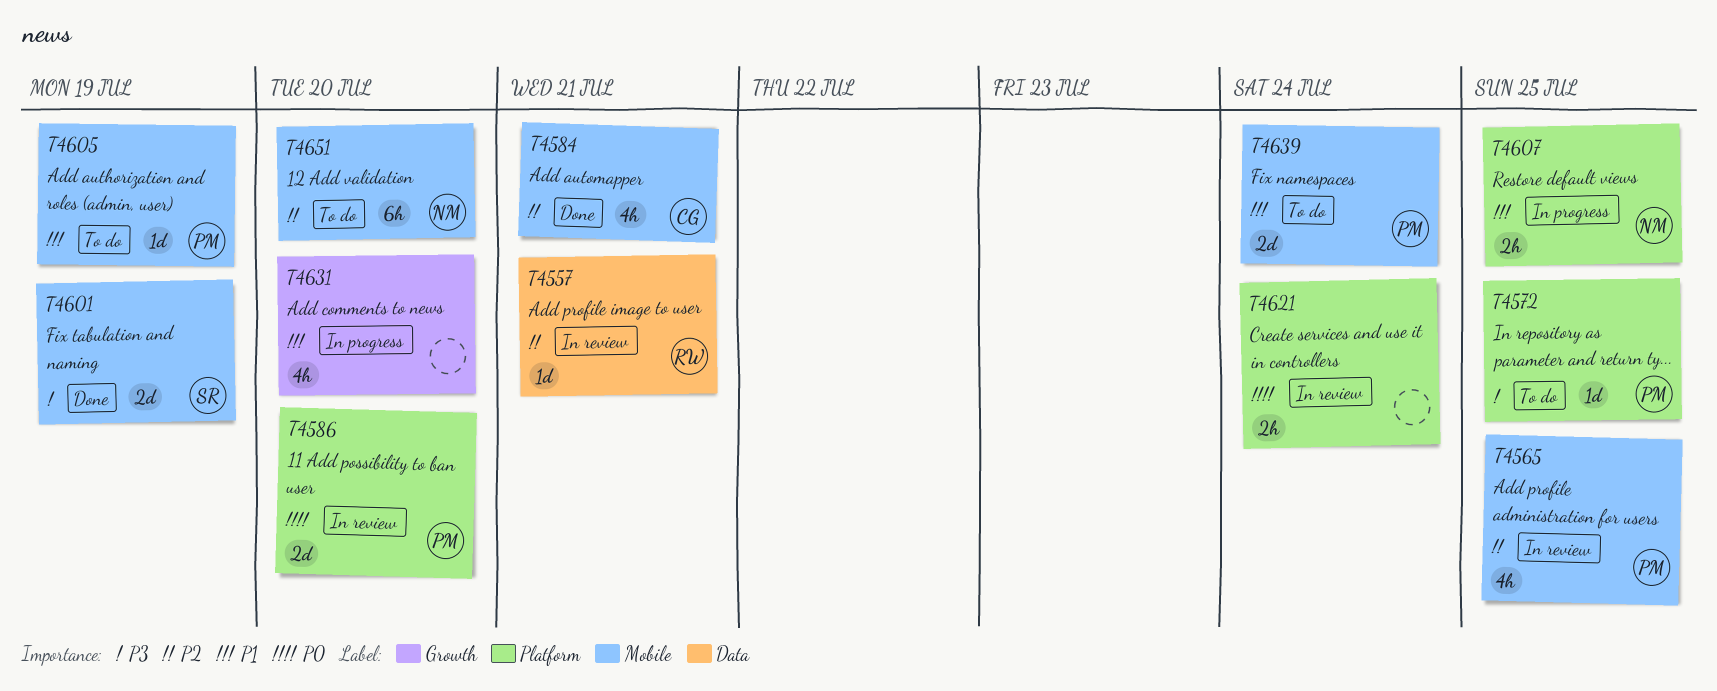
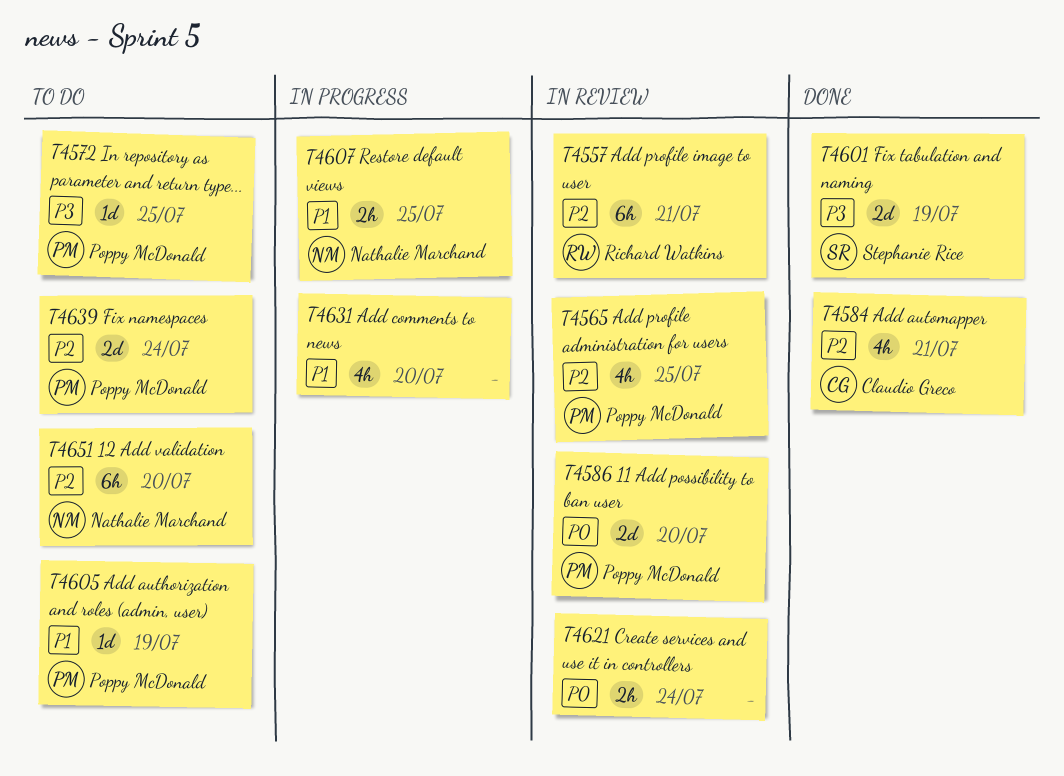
T4557, estimate: 1d -> 6h
T4639, priority: P1 -> P2

